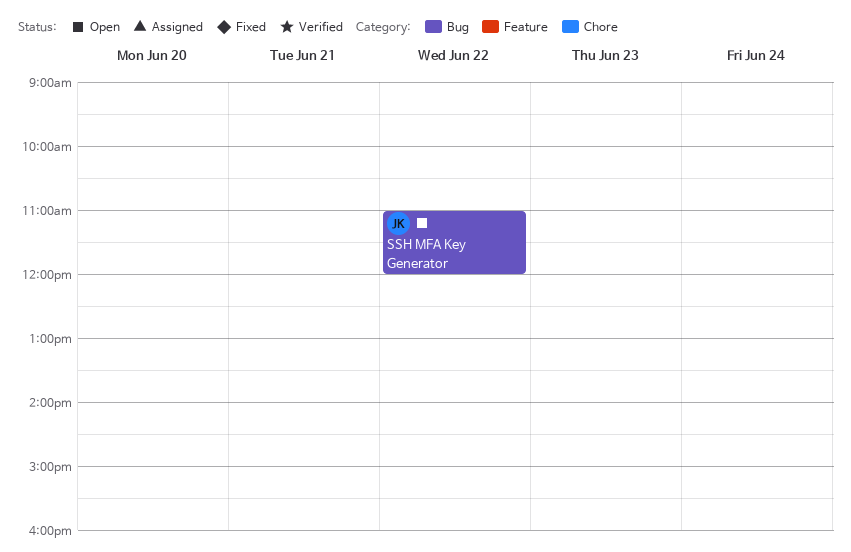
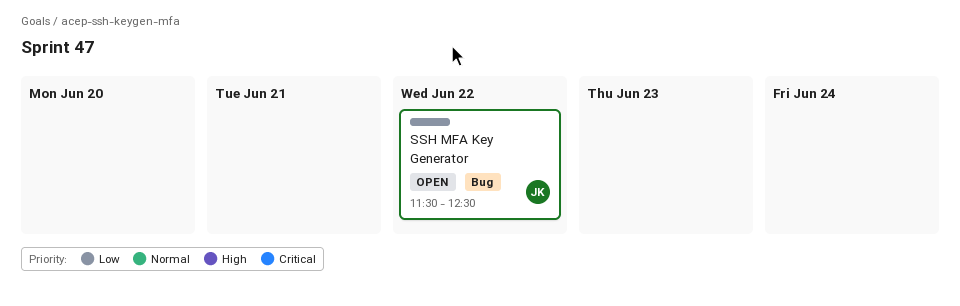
SSH MFA Key Generator, begins: 11:00 -> 11:30
SSH MFA Key Generator, ends: 12:00 -> 12:30

